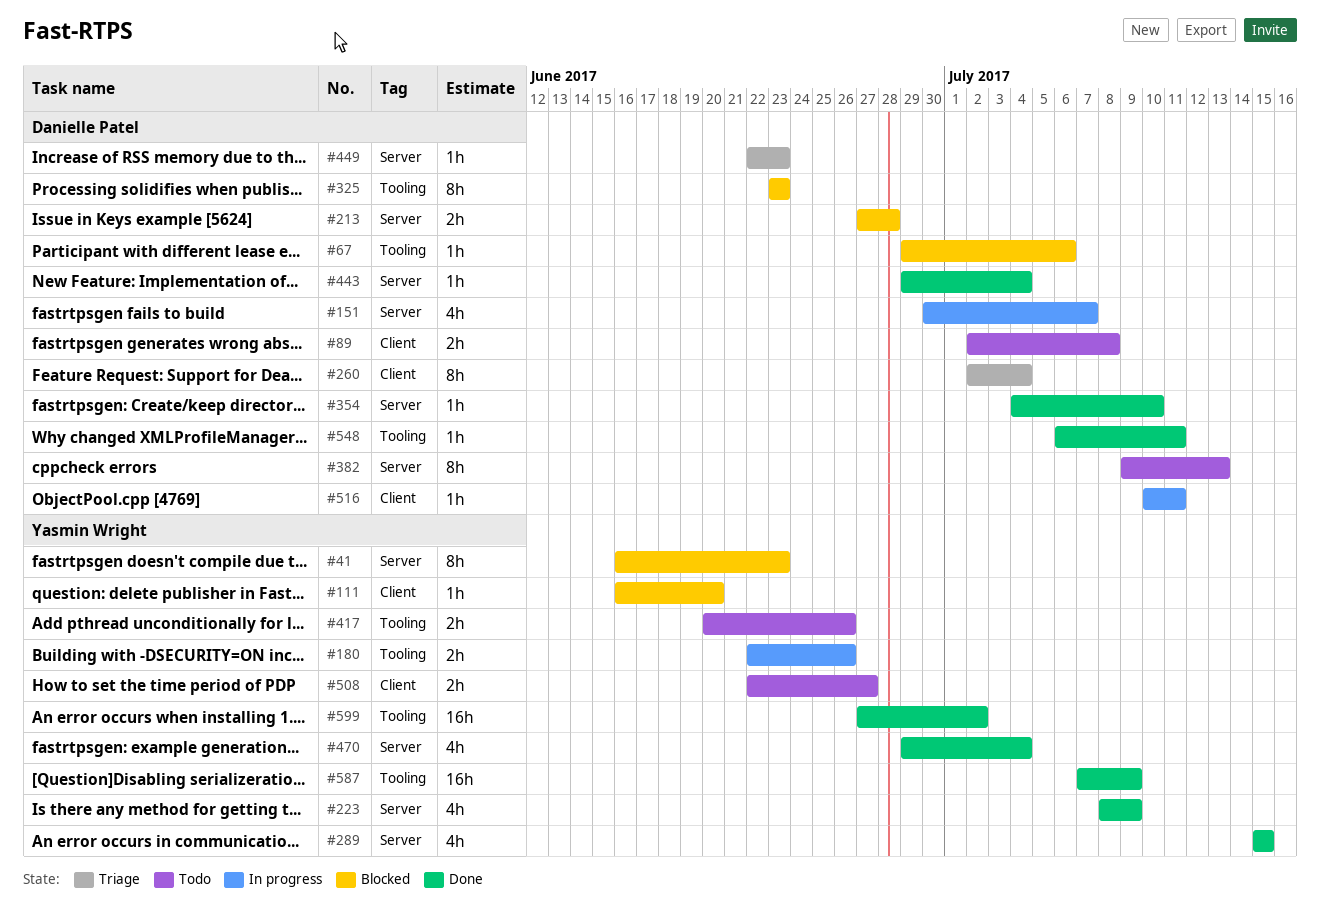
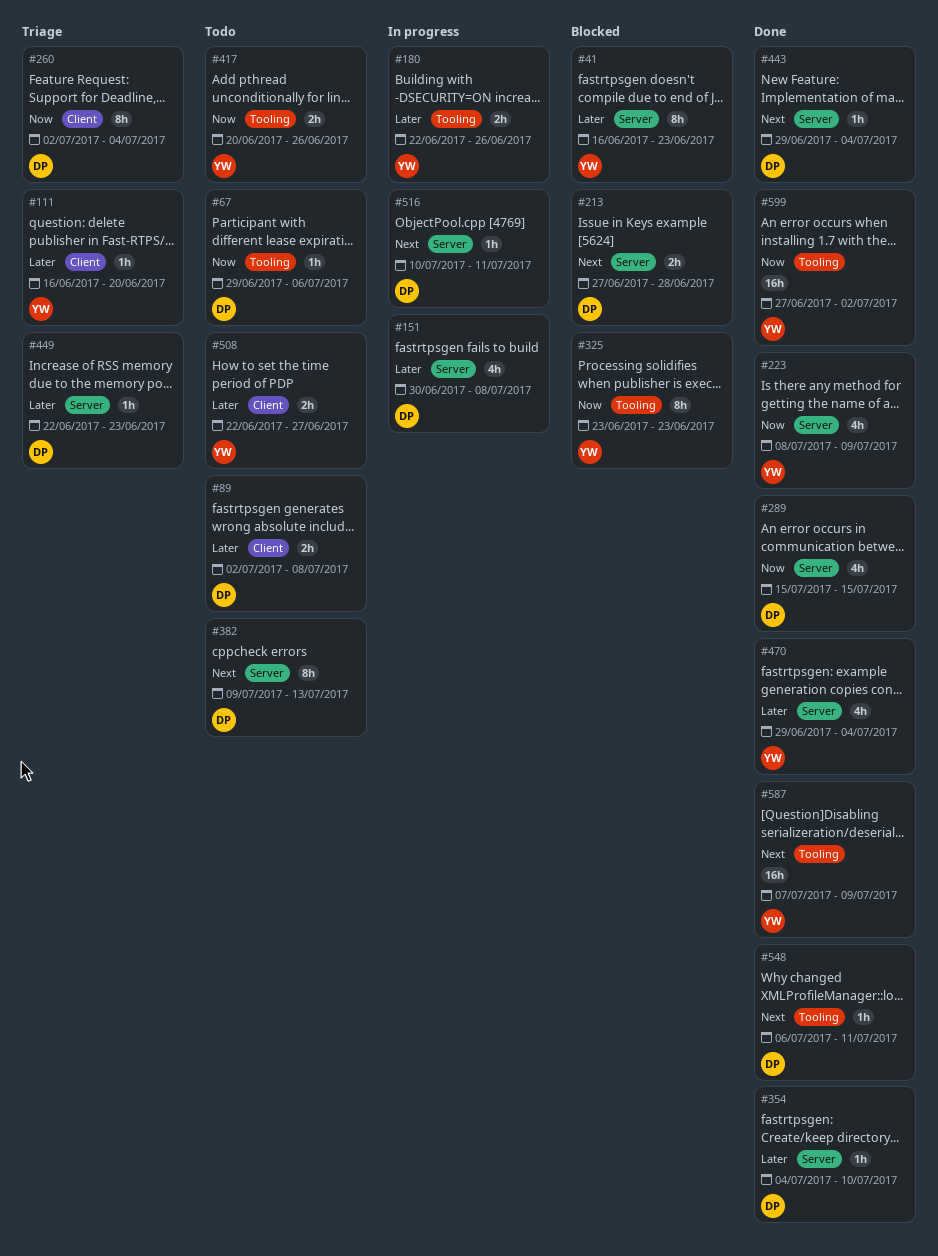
#67, status: Blocked -> Todo
#111, status: Blocked -> Triage
#151, due: Jul 7 -> Jul 8
#289, owner: Yasmin Wright -> Danielle Patel
#325, owner: Danielle Patel -> Yasmin Wright
#516, label: Client -> Server

